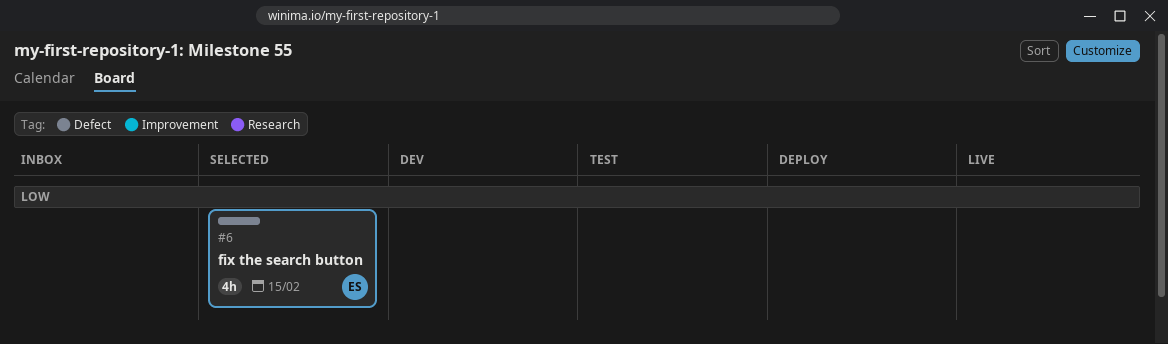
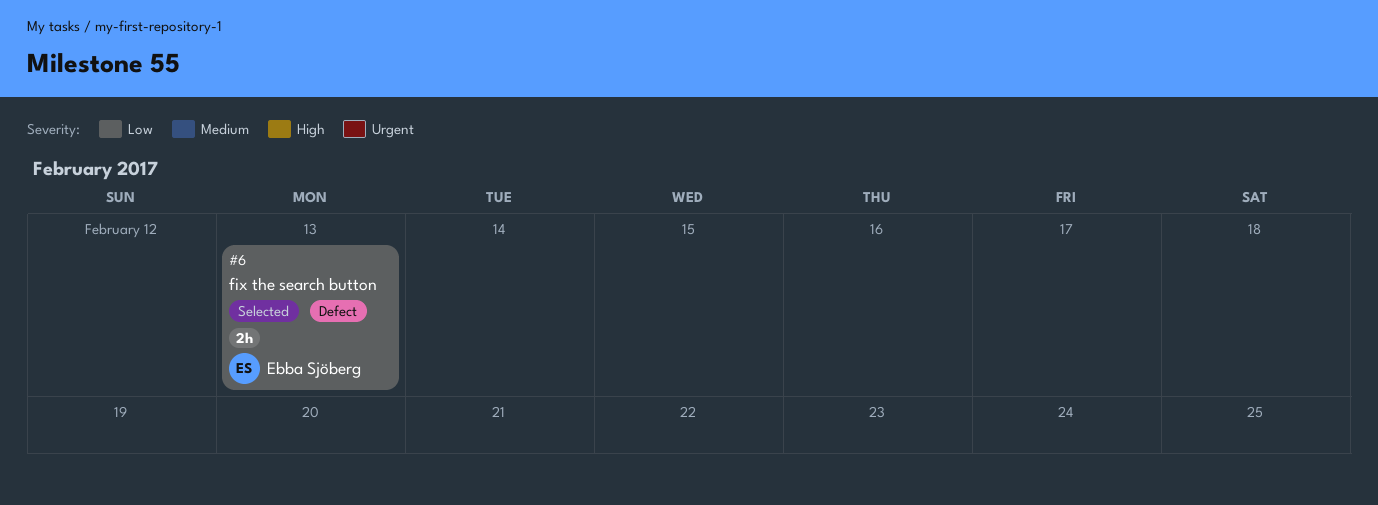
#6, estimate: 4h -> 2h
#6, due: Feb 15 -> Feb 13

